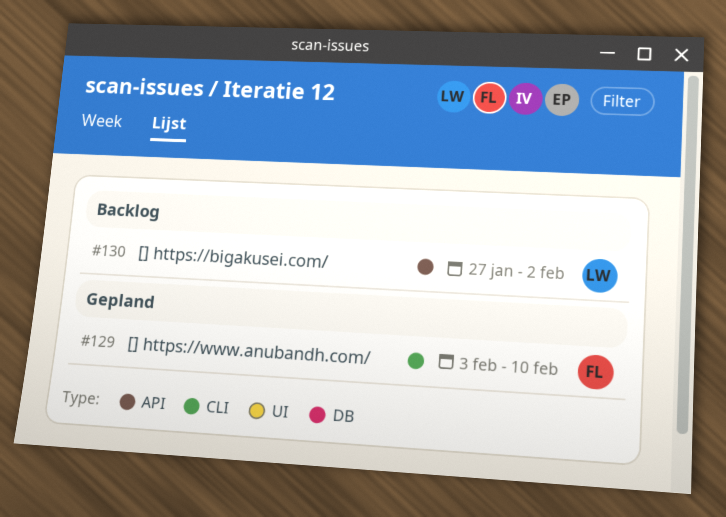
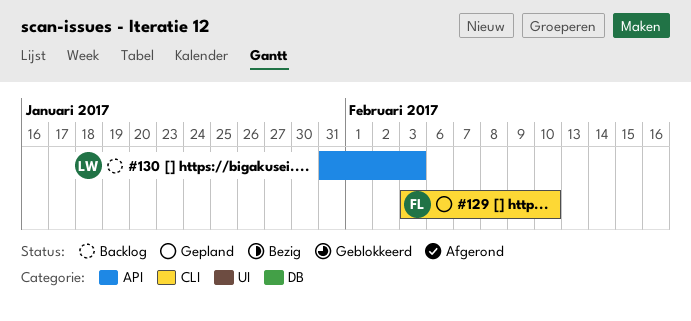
#130, start: Jan 27 -> Jan 31
#130, due: Feb 2 -> Feb 3

